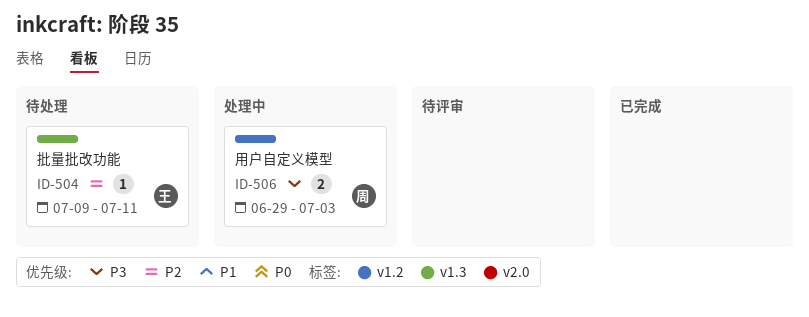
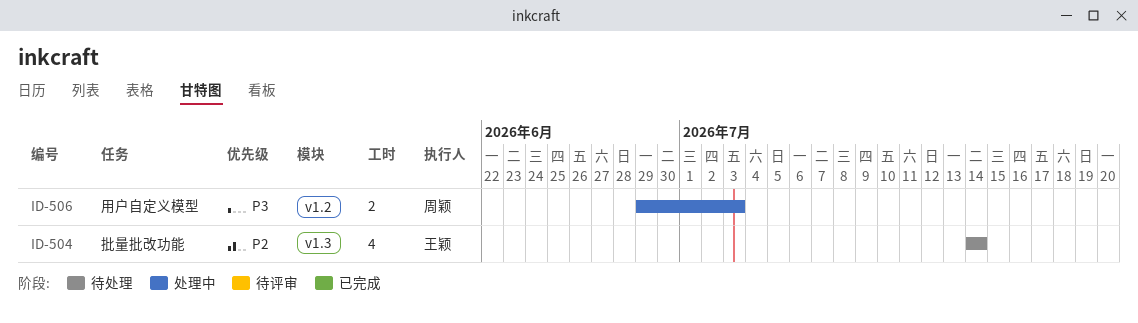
ID-504, estimate: 1 -> 4
ID-504, start: Jul 9 -> Jul 14
ID-504, due: Jul 11 -> Jul 14

